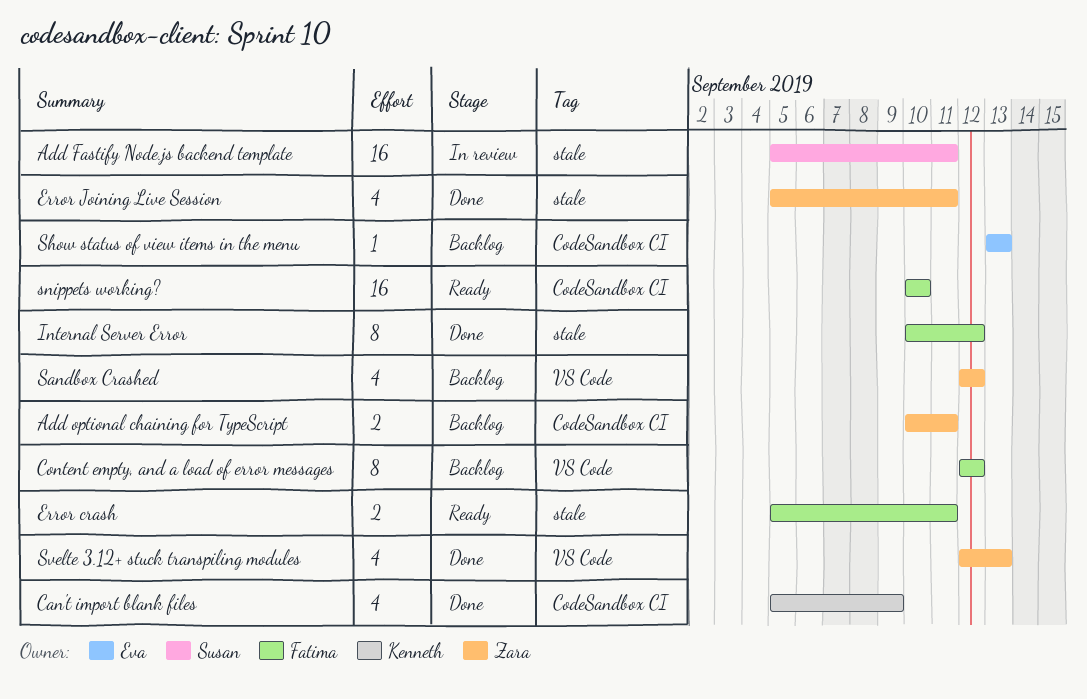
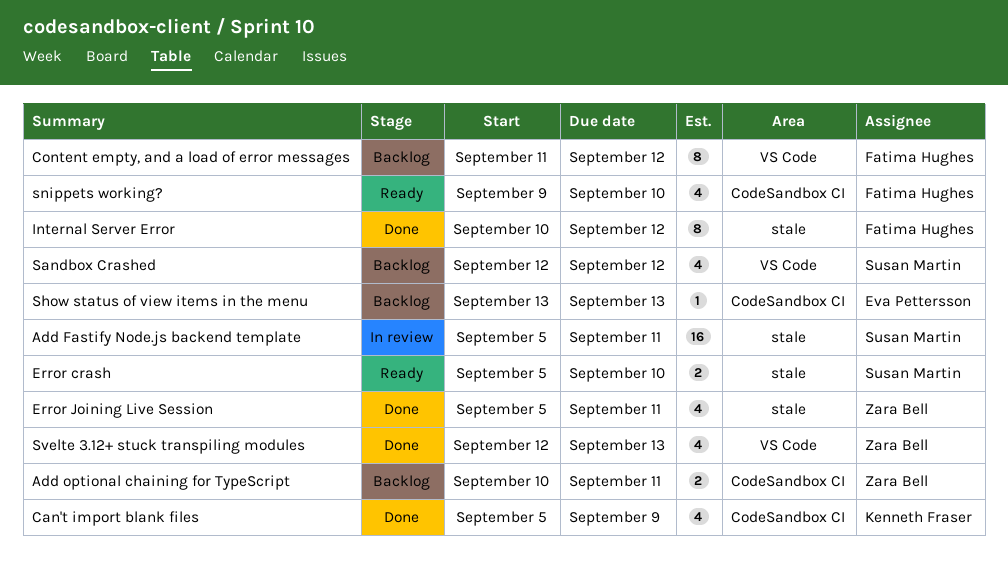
Content empty, and a load of error messages, start: Sep 12 -> Sep 11
Error crash, owner: Fatima Hughes -> Susan Martin
Error crash, due: Sep 11 -> Sep 10
Sandbox Crashed, owner: Zara Bell -> Susan Martin
snippets working?, estimate: 16 -> 4
snippets working?, start: Sep 10 -> Sep 9

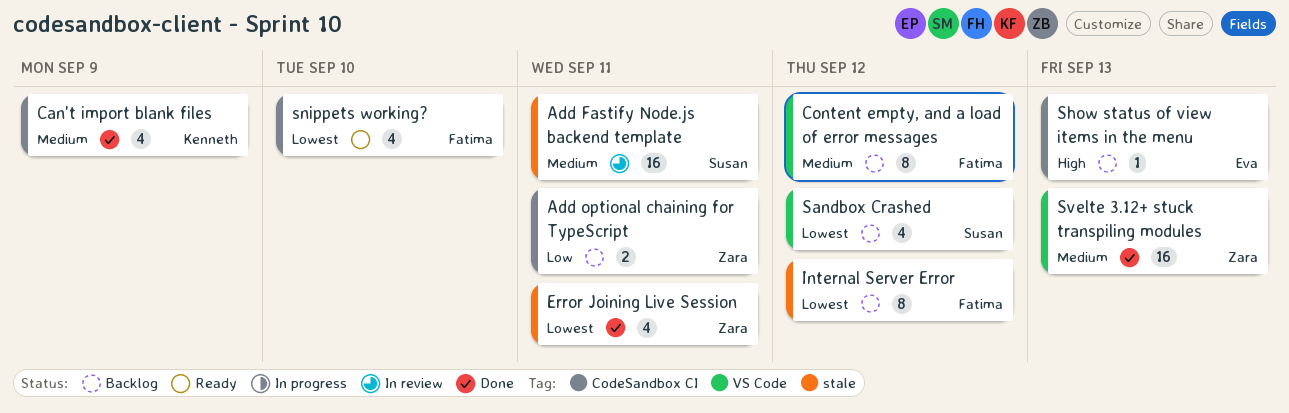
Error crash: present -> none
Internal Server Error, status: Done -> Backlog
Svelte 3.12+ stuck transpiling modules, estimate: 4 -> 16

